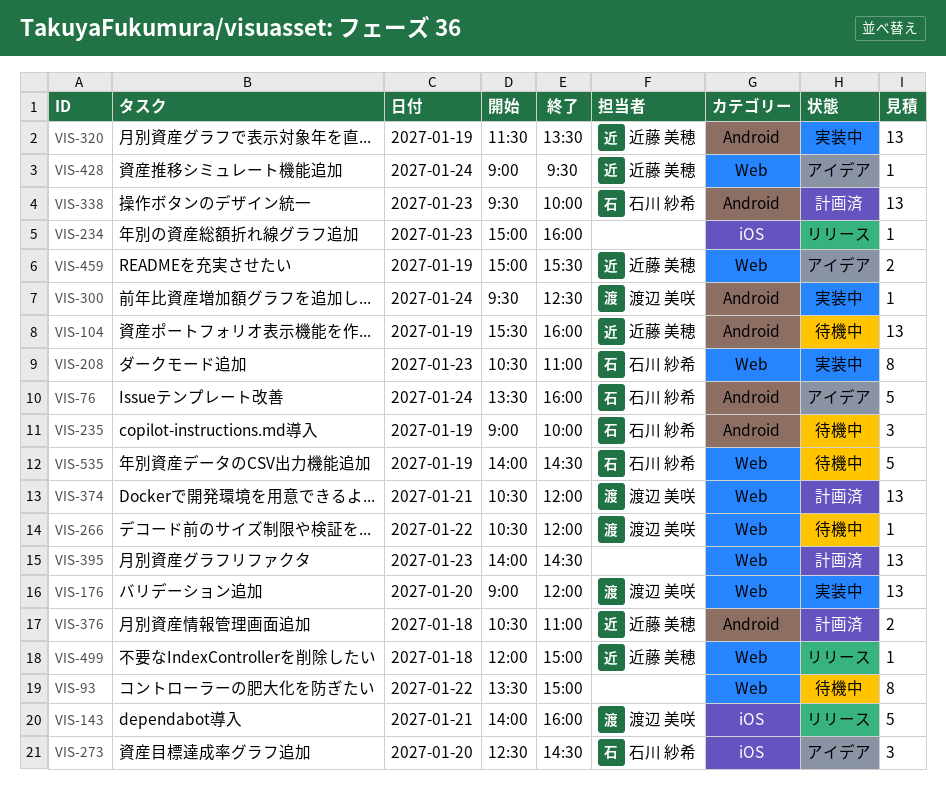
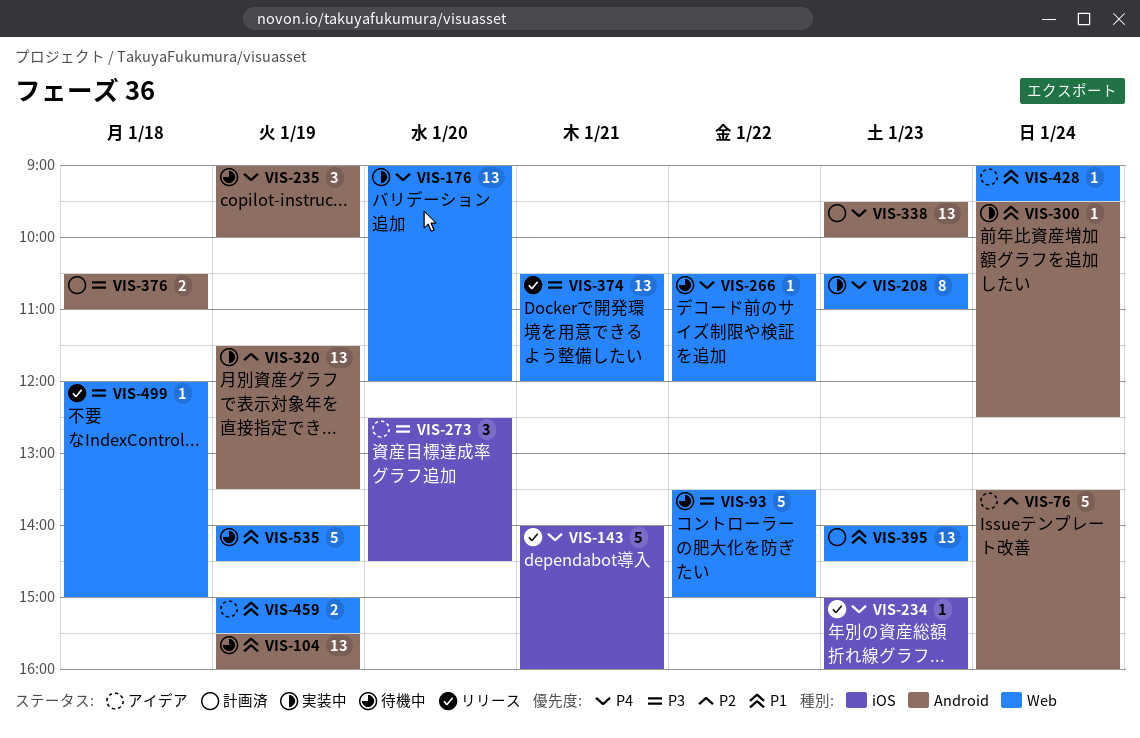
VIS-93, estimate: 8 -> 5
VIS-374, status: 計画済 -> リリース

